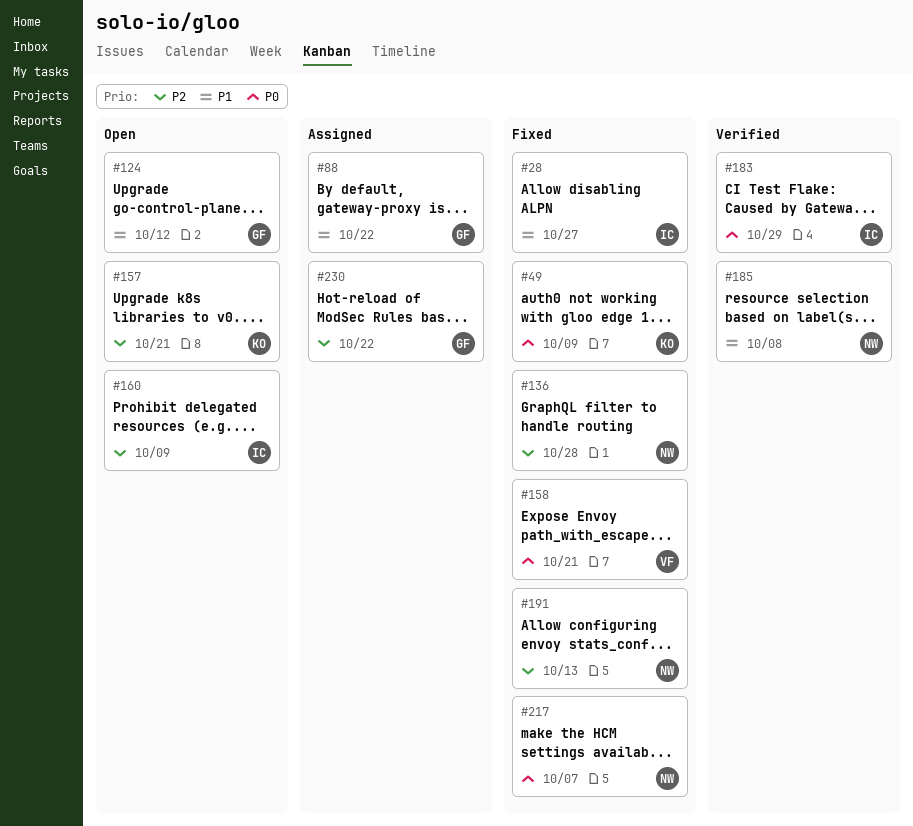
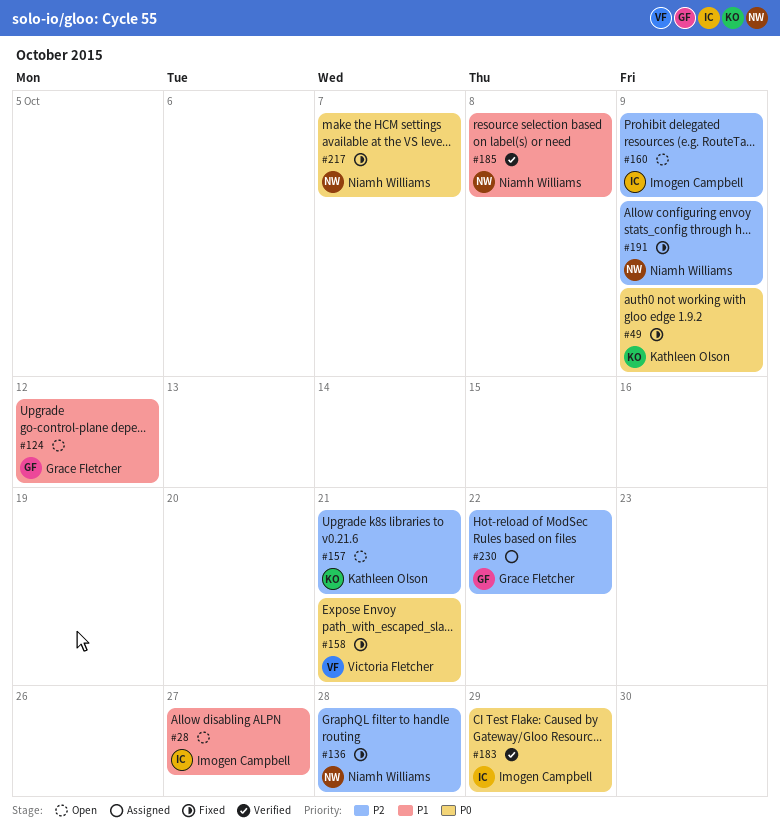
#28, status: Fixed -> Open
#88: present -> none
#191, due: Oct 13 -> Oct 9

